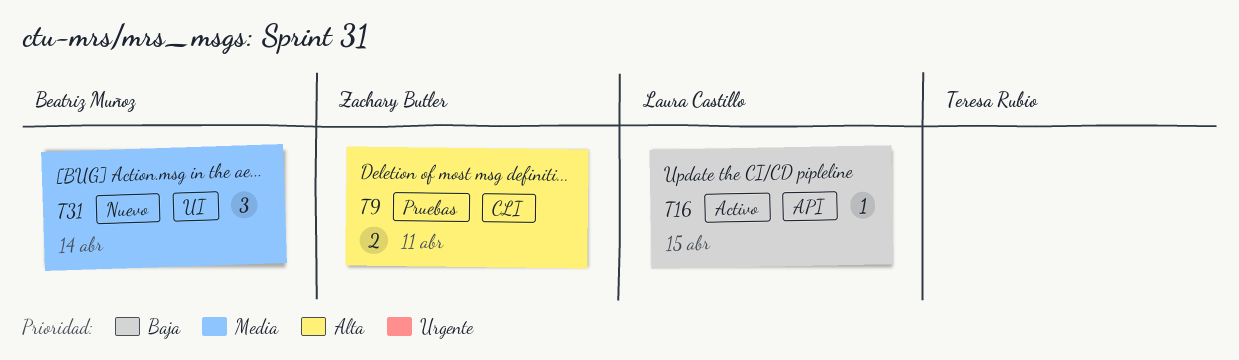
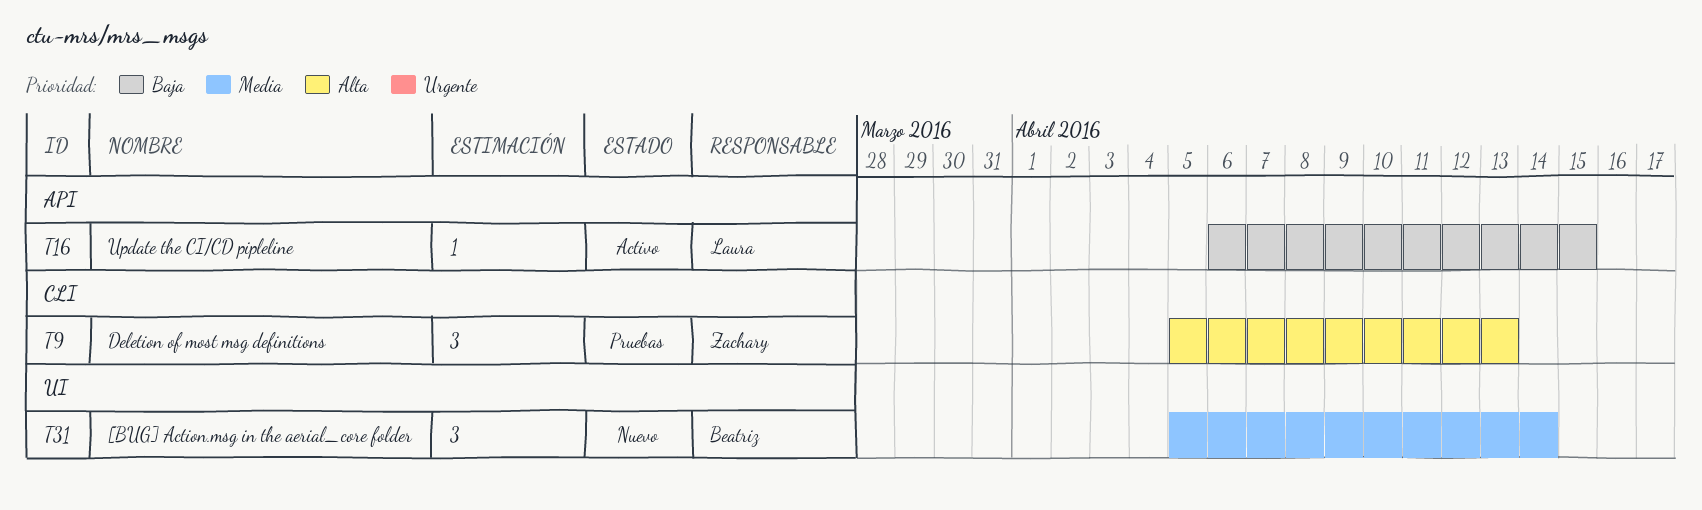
T9, estimate: 2 -> 3
T9, due: Apr 11 -> Apr 13

